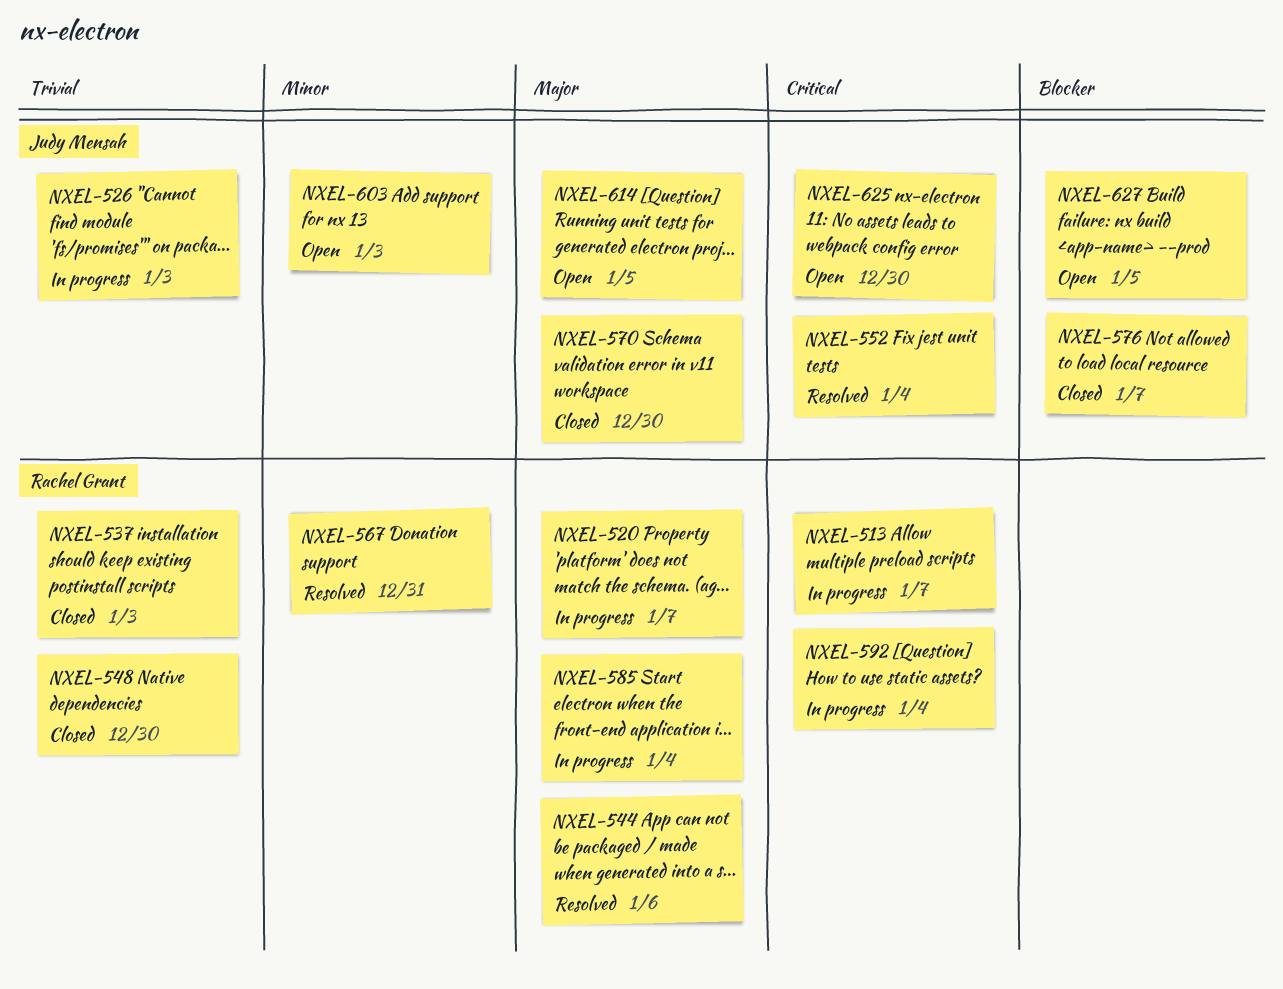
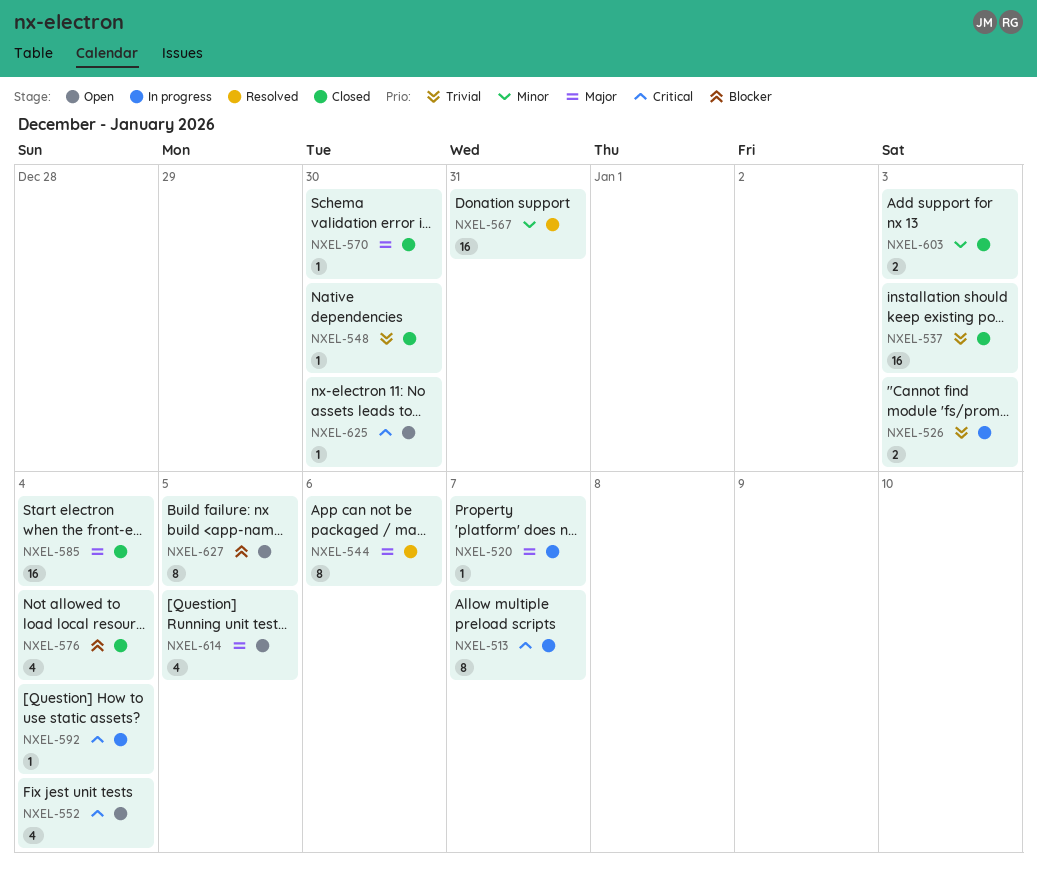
NXEL-552, status: Resolved -> Open
NXEL-576, due: Jan 7 -> Jan 4
NXEL-585, status: In progress -> Closed
NXEL-603, status: Open -> Closed

